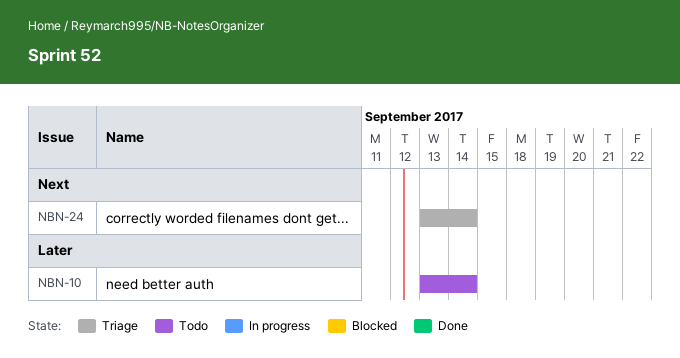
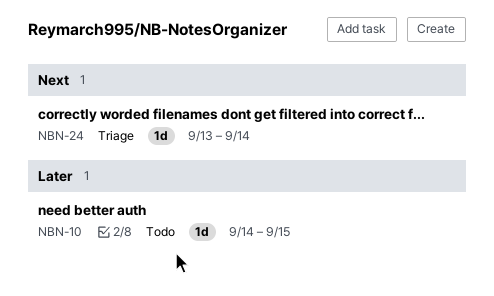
NBN-10, start: Sep 13 -> Sep 14
NBN-10, due: Sep 14 -> Sep 15

